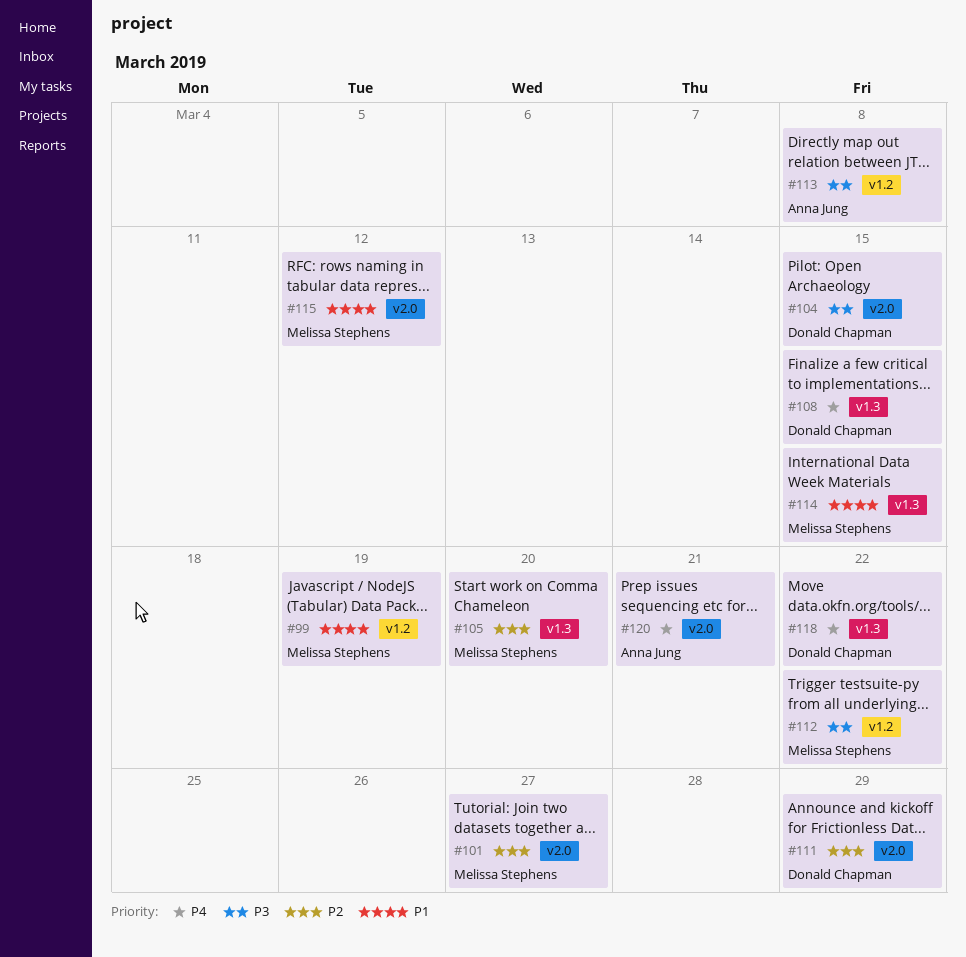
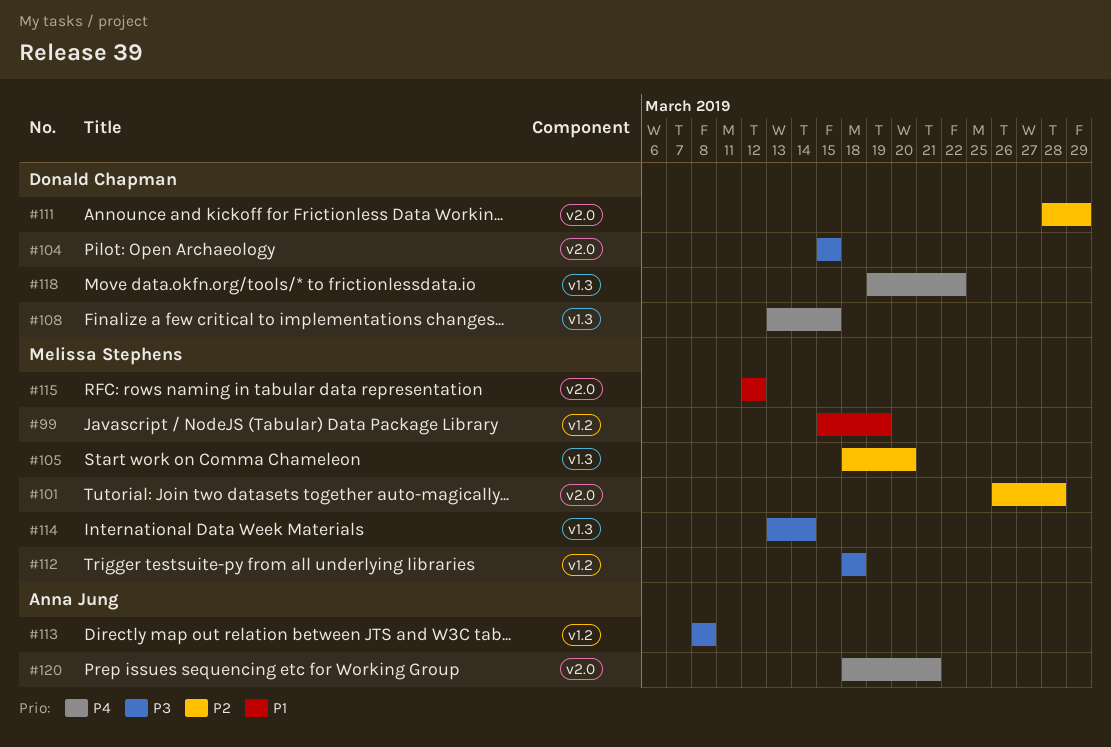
#101, due: Mar 27 -> Mar 28
#112, due: Mar 22 -> Mar 18
#114, priority: P1 -> P3
#114, due: Mar 15 -> Mar 14

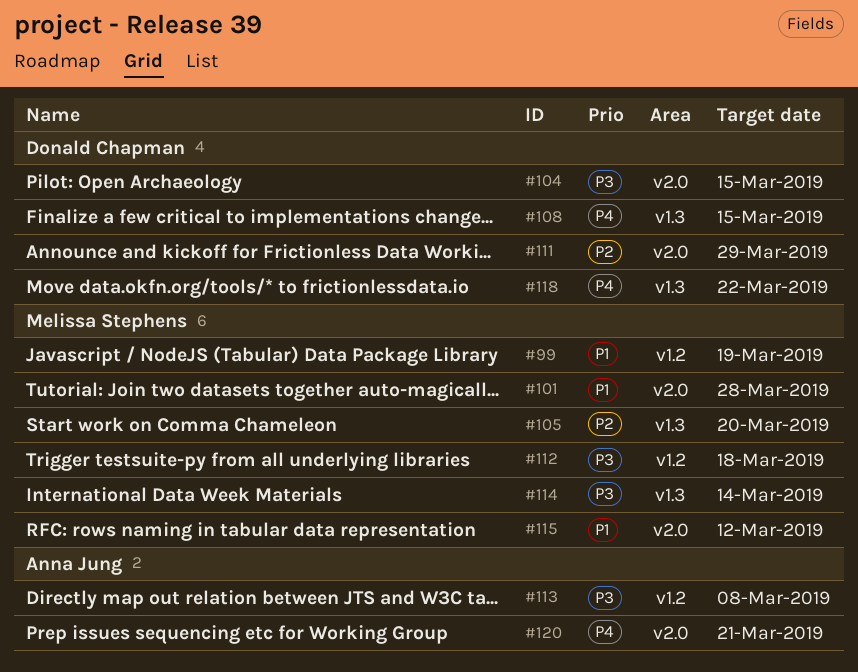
#101, priority: P2 -> P1

